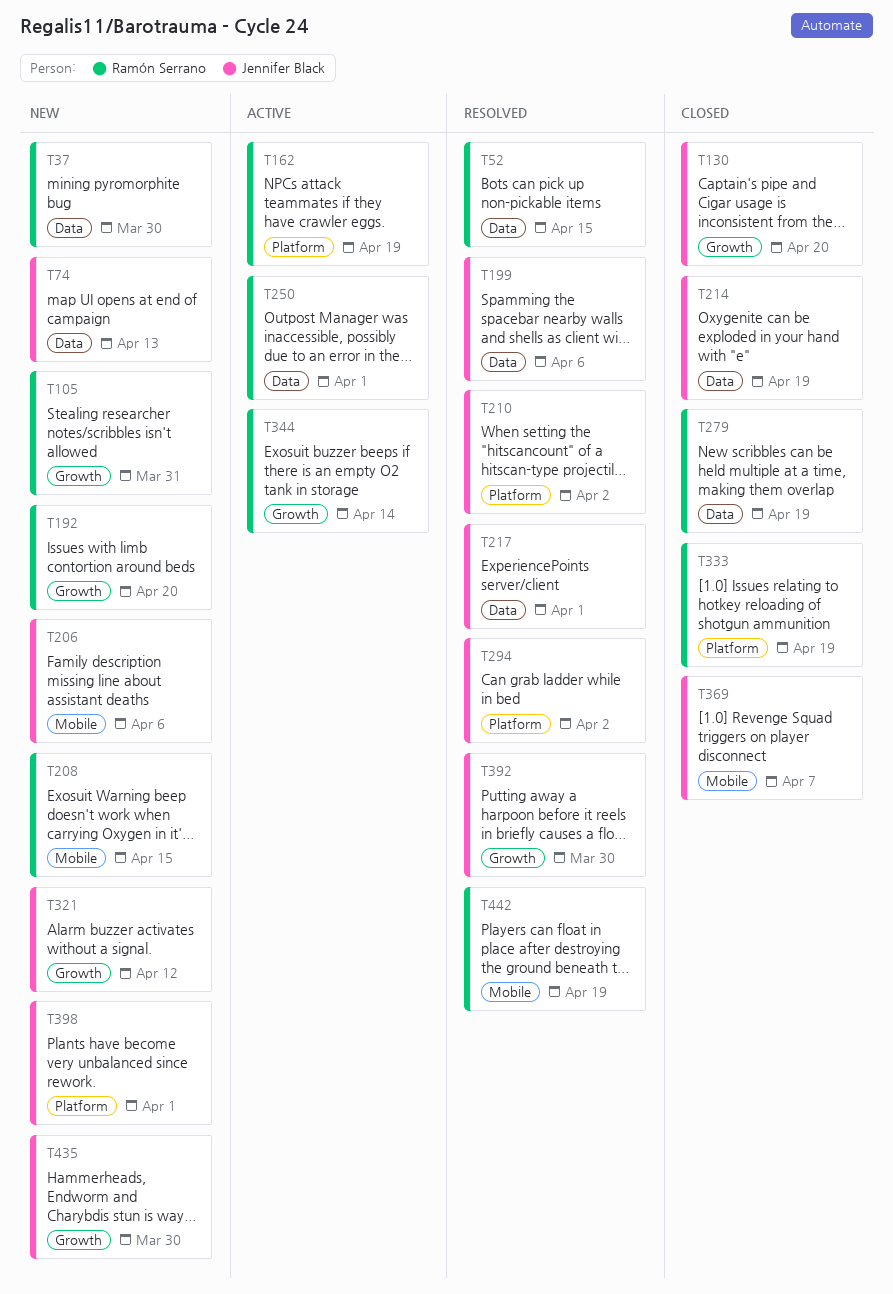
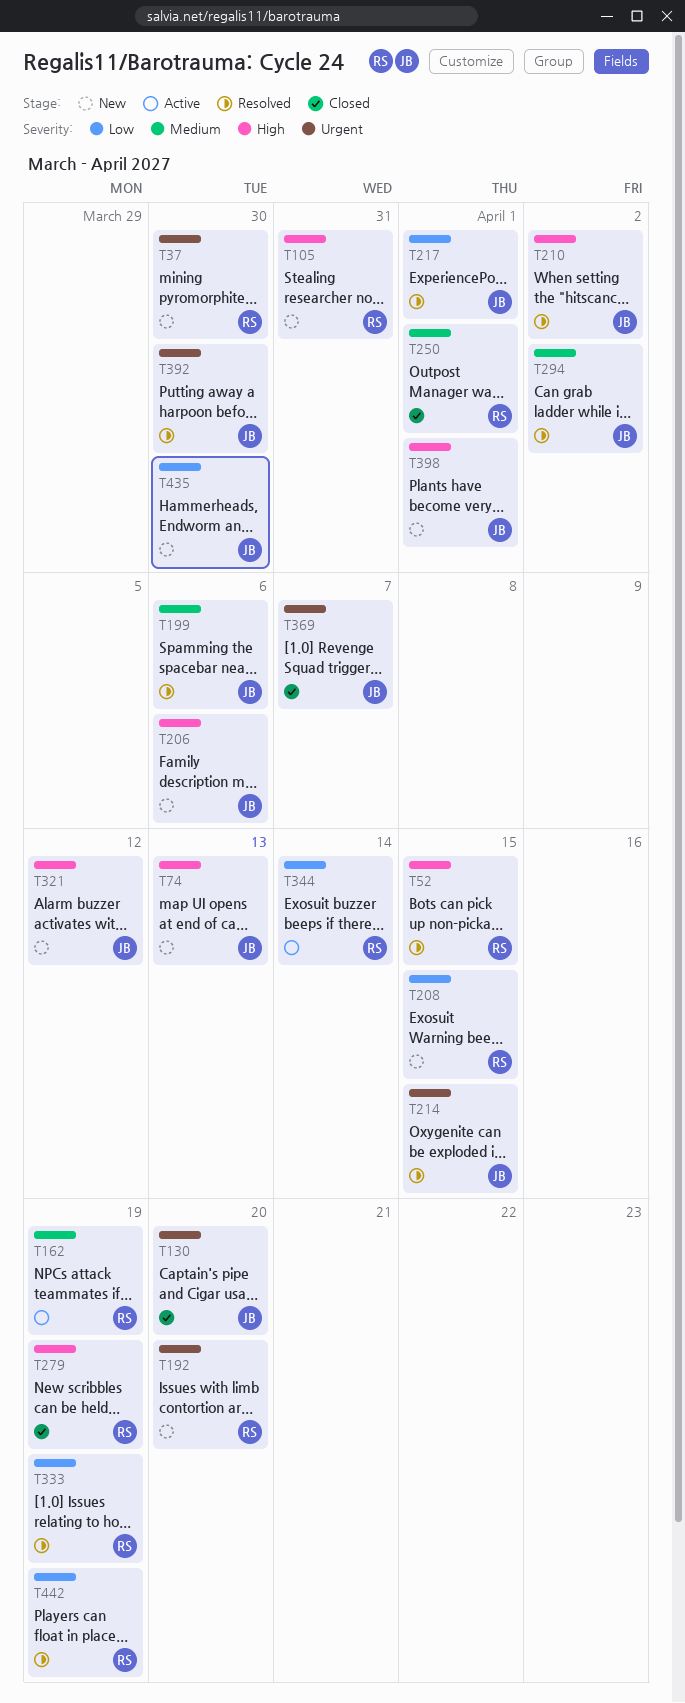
T214, status: Closed -> Resolved
T214, due: Apr 19 -> Apr 15
T250, status: Active -> Closed
T333, status: Closed -> Resolved

